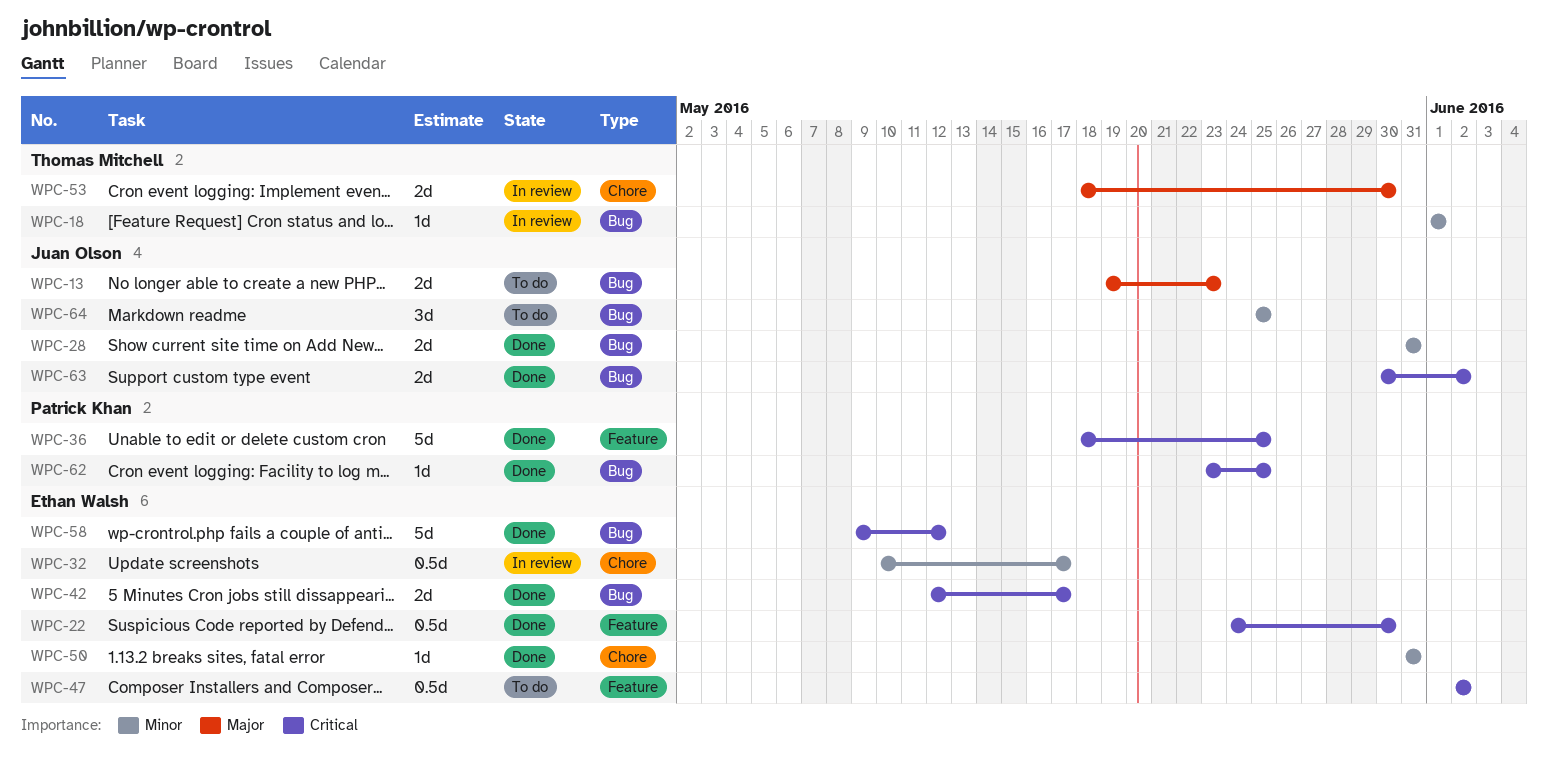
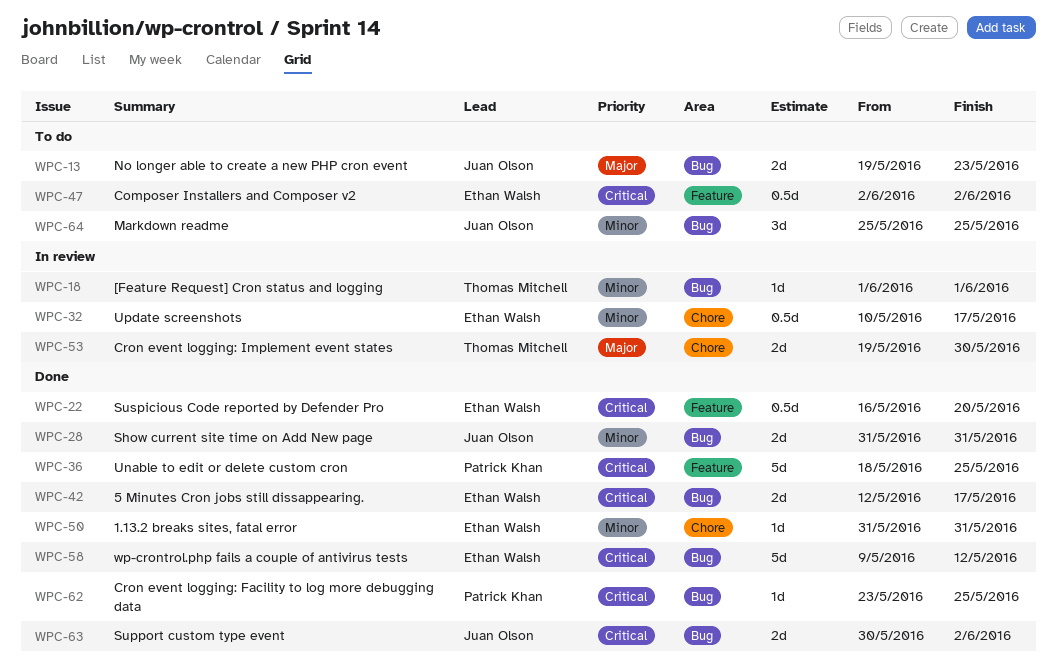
WPC-22, start: May 24 -> May 16
WPC-22, due: May 30 -> May 20
WPC-53, start: May 18 -> May 19

